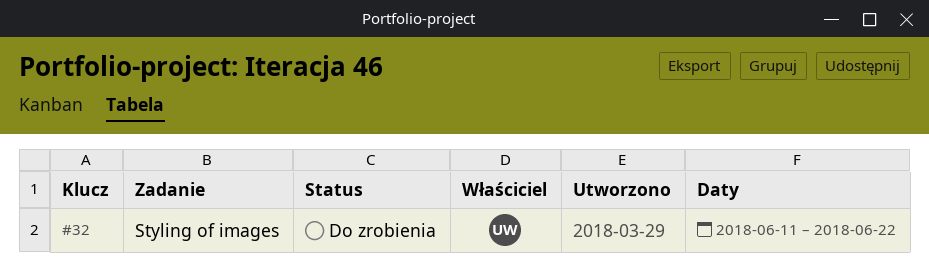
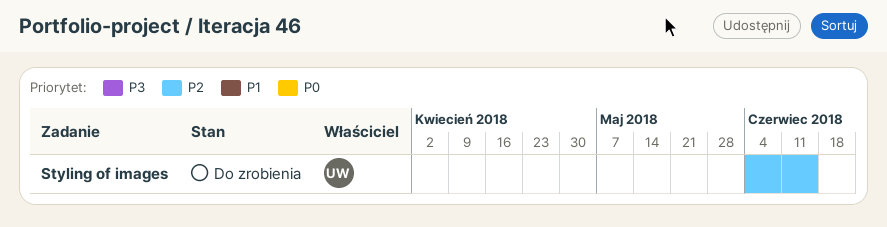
Styling of images, start: Jun 11 -> Jun 4
Styling of images, due: Jun 22 -> Jun 15

